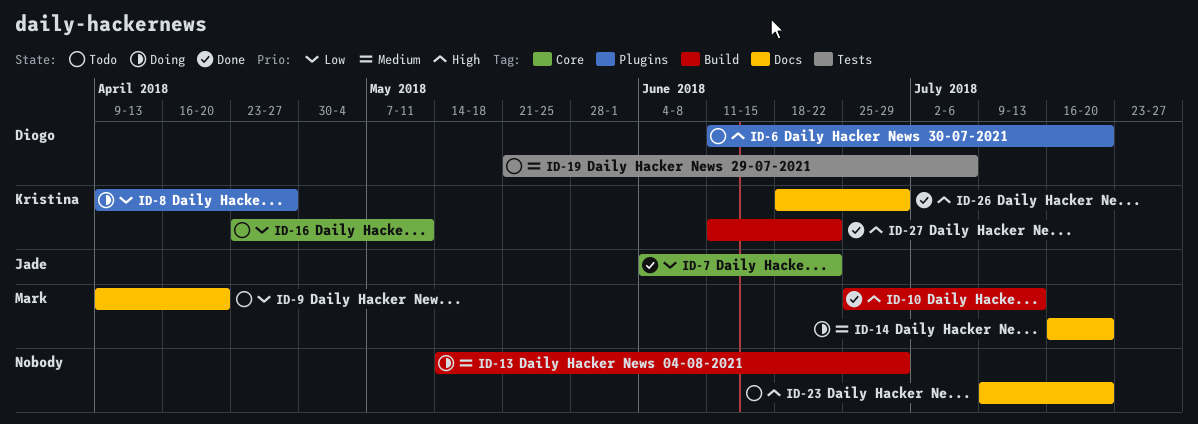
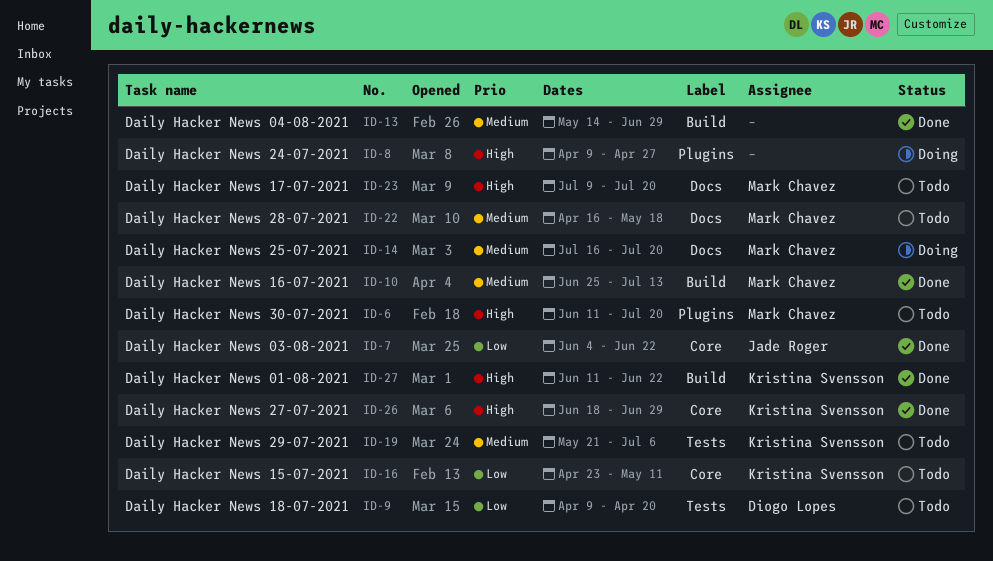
ID-6, owner: Diogo Lopes -> Mark Chavez
ID-8, owner: Kristina Svensson -> none
ID-8, priority: Low -> High
ID-9, owner: Mark Chavez -> Diogo Lopes
ID-9, label: Docs -> Tests
ID-10, priority: High -> Medium
ID-13, status: Doing -> Done
ID-19, owner: Diogo Lopes -> Kristina Svensson
ID-22: none -> present
ID-23, owner: none -> Mark Chavez
ID-26, label: Docs -> Core

